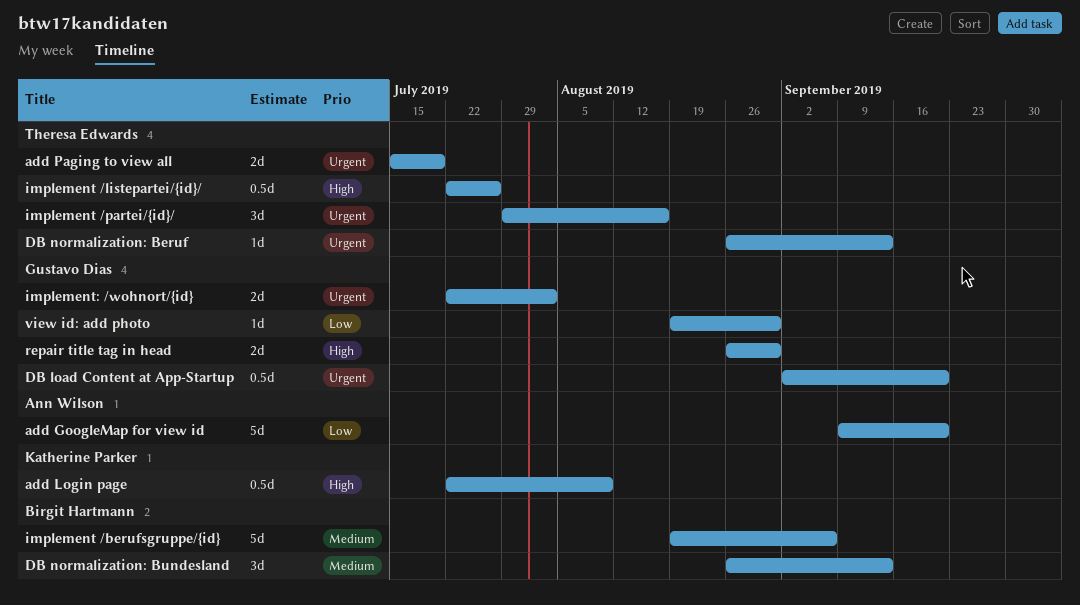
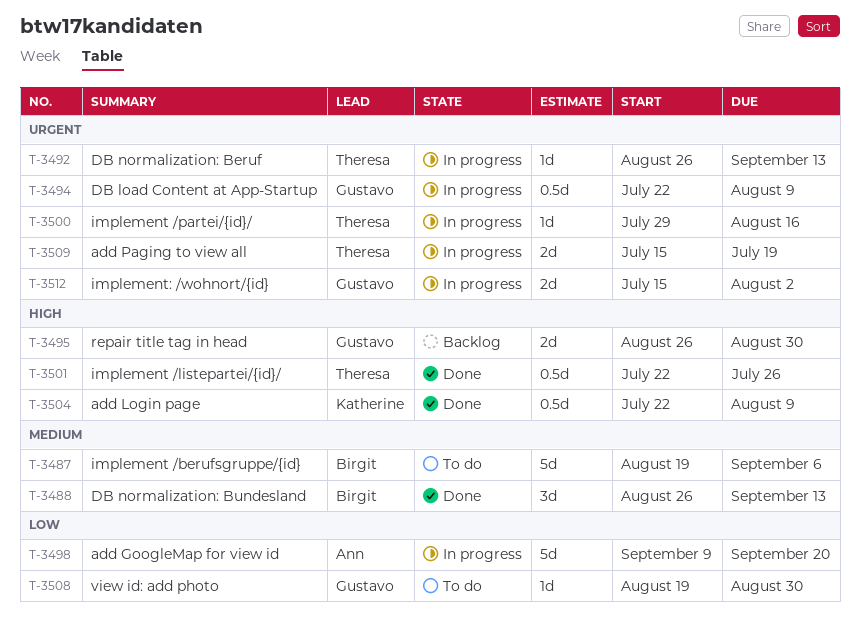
DB load Content at App-Startup, start: Sep 2 -> Jul 22
DB load Content at App-Startup, due: Sep 20 -> Aug 9
implement /partei/{id}/, estimate: 3d -> 1d
implement: /wohnort/{id}, start: Jul 22 -> Jul 15

